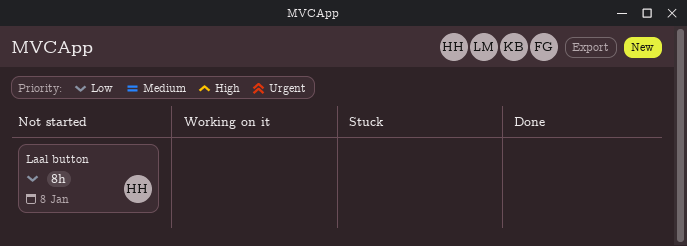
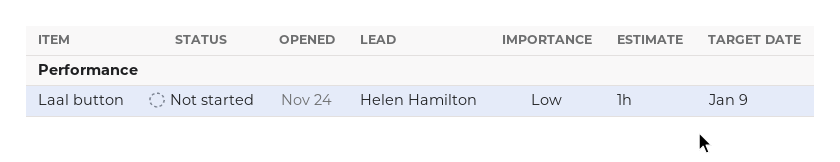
Laal button, estimate: 8h -> 1h
Laal button, due: Jan 8 -> Jan 9

